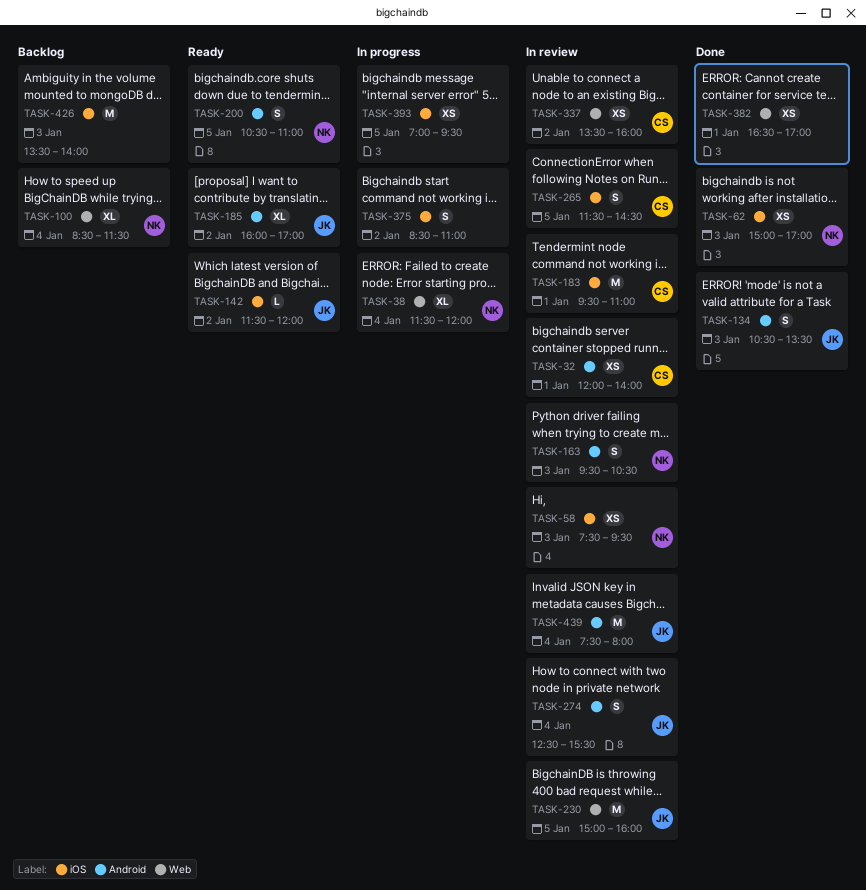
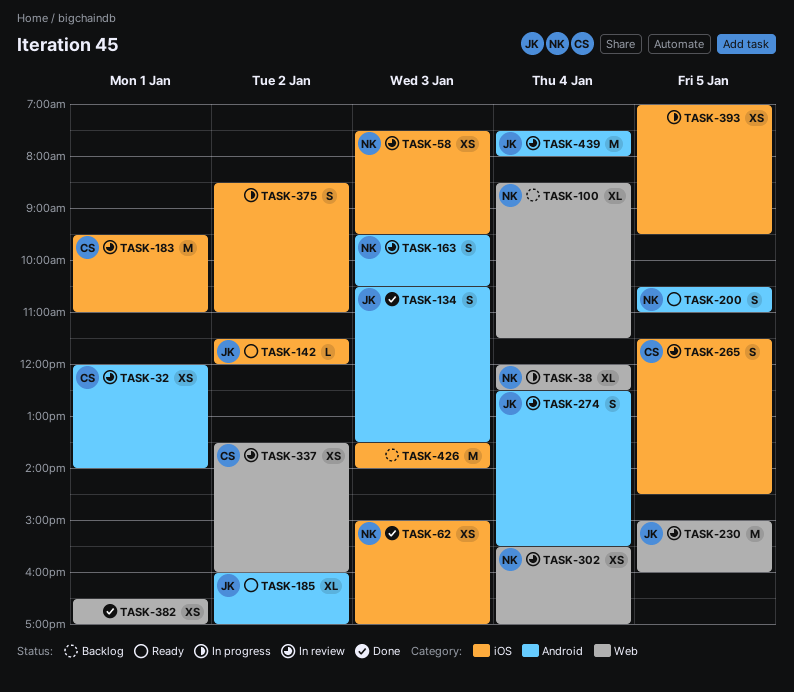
TASK-38, begins: 11:30 -> 12:00
TASK-38, ends: 12:00 -> 12:30
TASK-302: none -> present

